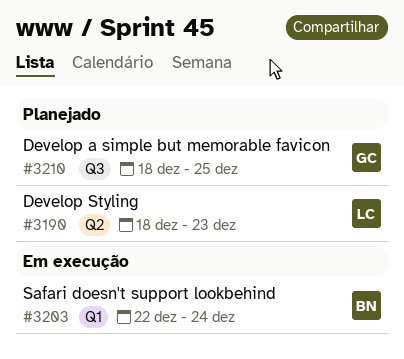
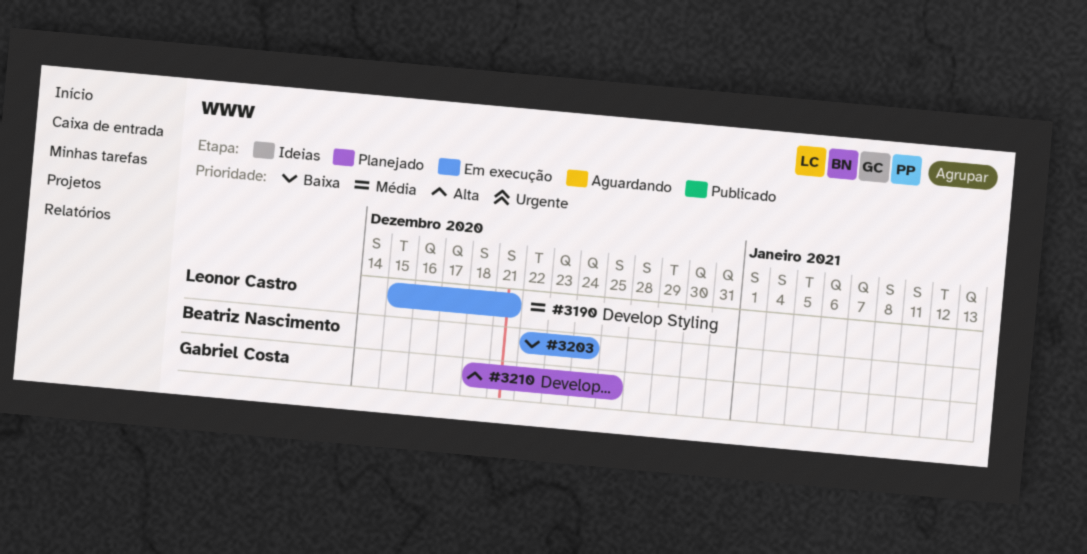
#3190, status: Planejado -> Em execução
#3190, start: Dec 18 -> Dec 15
#3190, due: Dec 23 -> Dec 21

